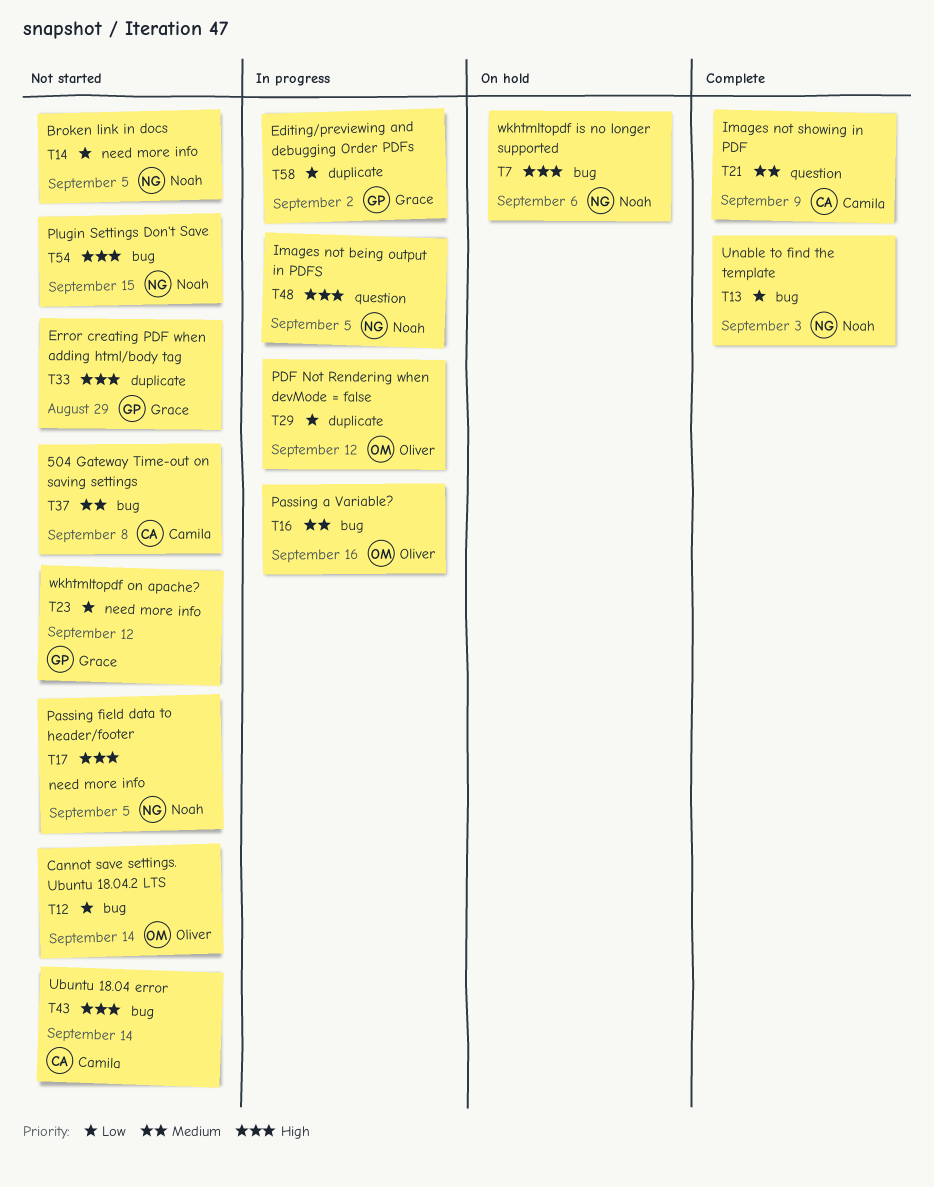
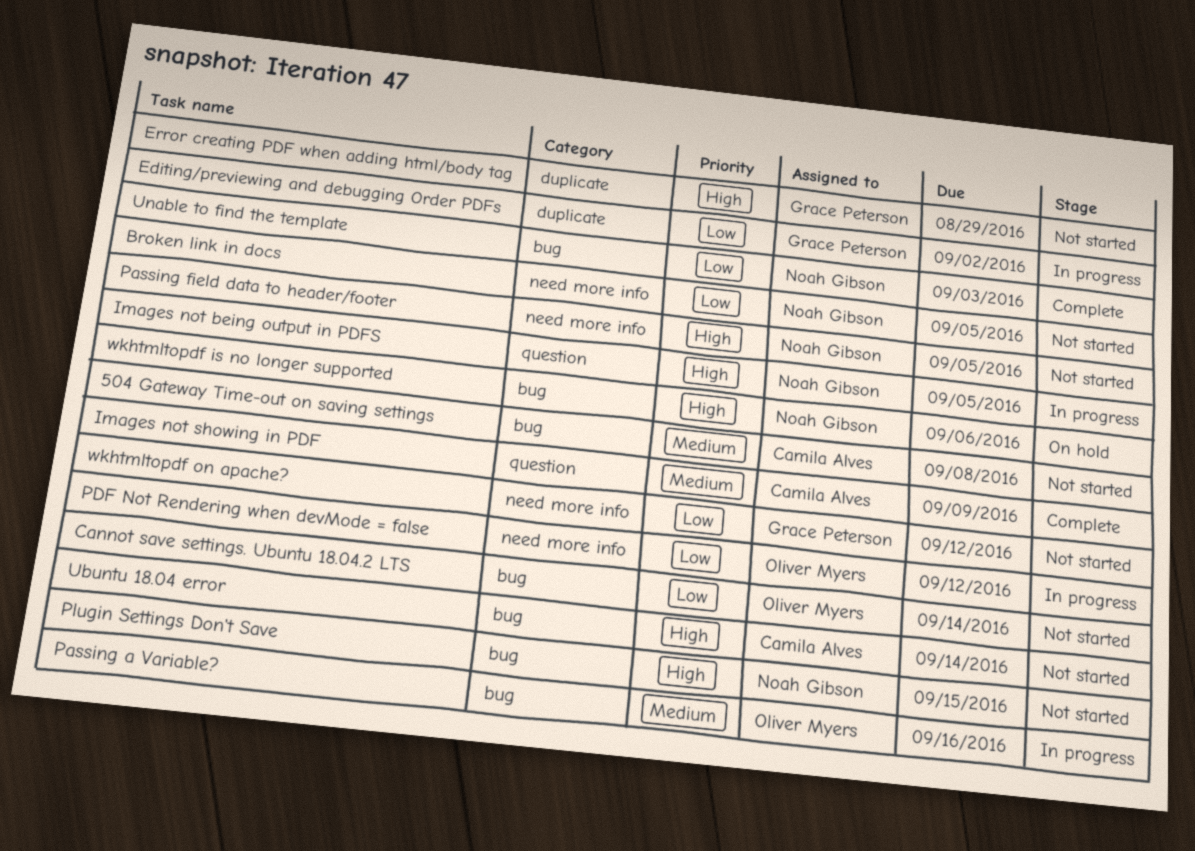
PDF Not Rendering when devMode = false, label: duplicate -> need more info

